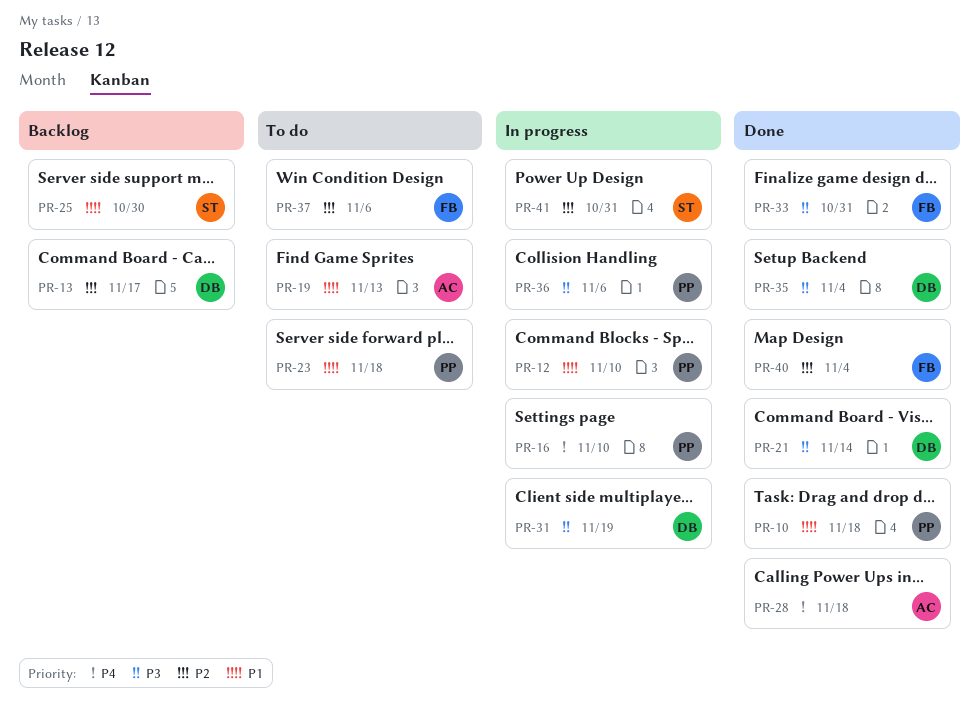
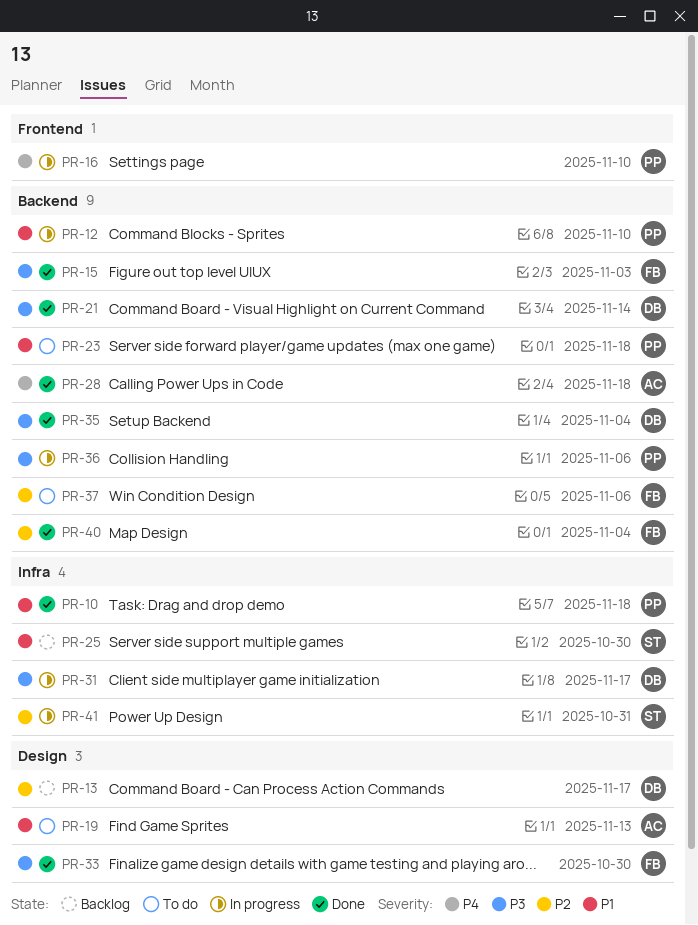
PR-15: none -> present
PR-31, due: Nov 19 -> Nov 17
PR-33, due: Oct 31 -> Oct 30

